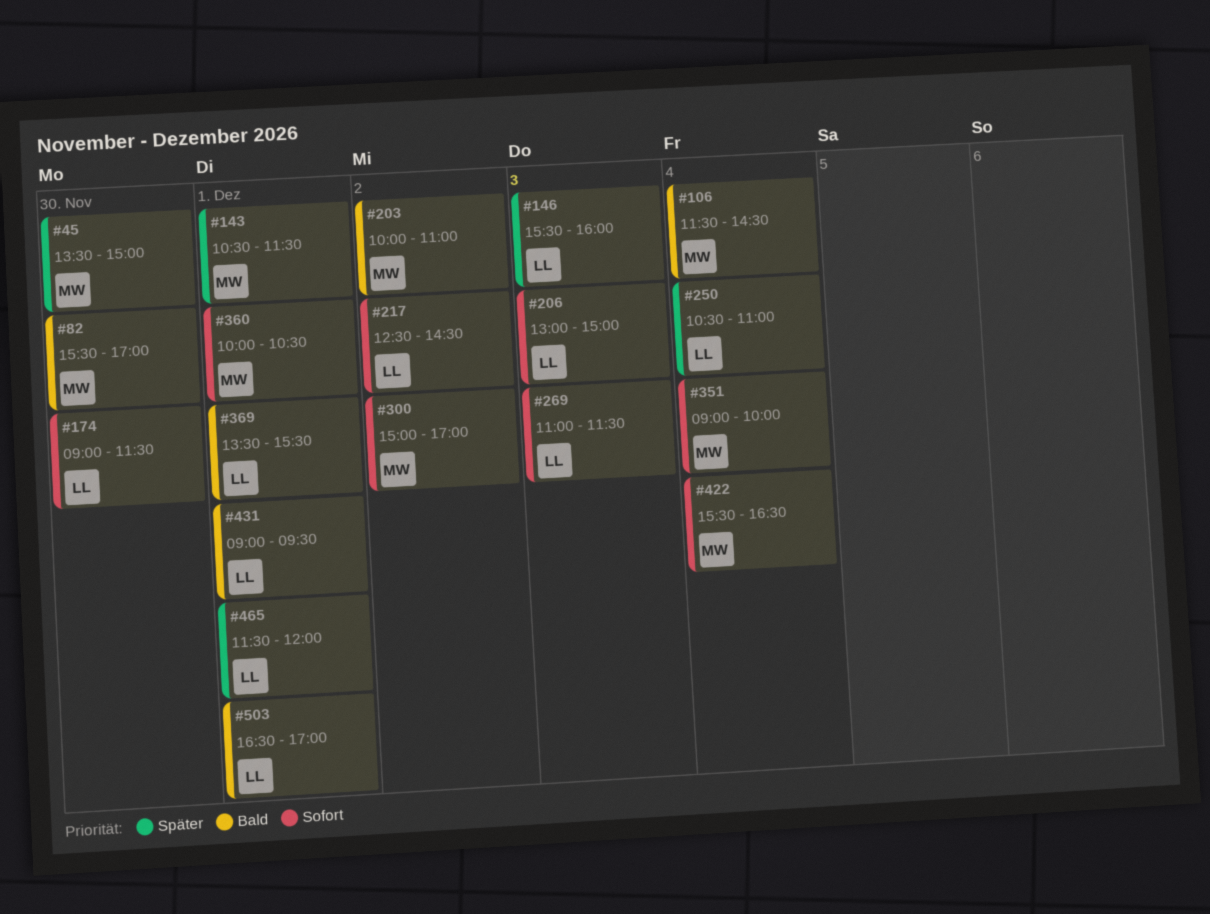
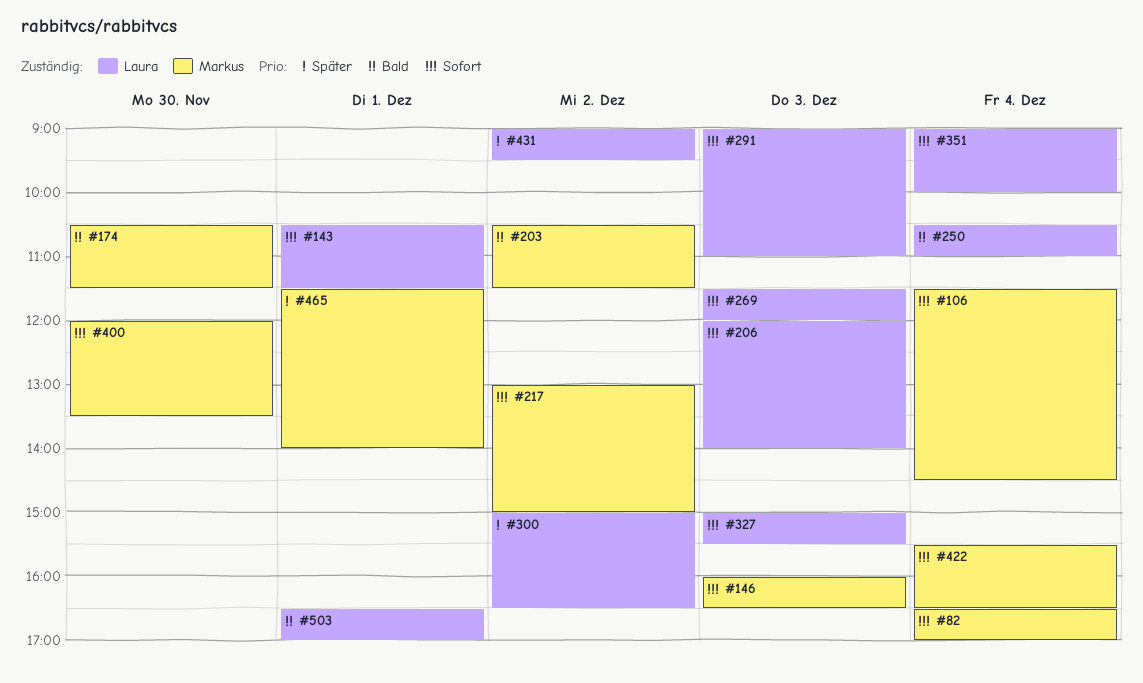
#45: present -> none
#82, priority: Bald -> Sofort
#82, day: Nov 30 -> Dec 4
#82, begins: 15:30 -> 16:30
#106, priority: Bald -> Sofort
#143, owner: Markus -> Laura
#143, priority: Später -> Sofort
#146, owner: Laura -> Markus
#146, priority: Später -> Sofort
#146, begins: 15:30 -> 16:00
#146, ends: 16:00 -> 16:30
#174, owner: Laura -> Markus
#174, priority: Sofort -> Bald
#174, begins: 09:00 -> 10:30
#203, begins: 10:00 -> 10:30
#203, ends: 11:00 -> 11:30
#206, begins: 13:00 -> 12:00
#206, ends: 15:00 -> 14:00
#217, owner: Laura -> Markus
#217, begins: 12:30 -> 13:00
#217, ends: 14:30 -> 15:00
#250, priority: Später -> Bald
#269, begins: 11:00 -> 11:30
#269, ends: 11:30 -> 12:00
#291: none -> present
#300, owner: Markus -> Laura
#300, priority: Sofort -> Später
#300, ends: 17:00 -> 16:30
#327: none -> present
#351, owner: Markus -> Laura
#360: present -> none
#369: present -> none
#400: none -> present
#431, priority: Bald -> Später
#431, day: Dec 1 -> Dec 2
#465, owner: Laura -> Markus
#465, ends: 12:00 -> 14:00

